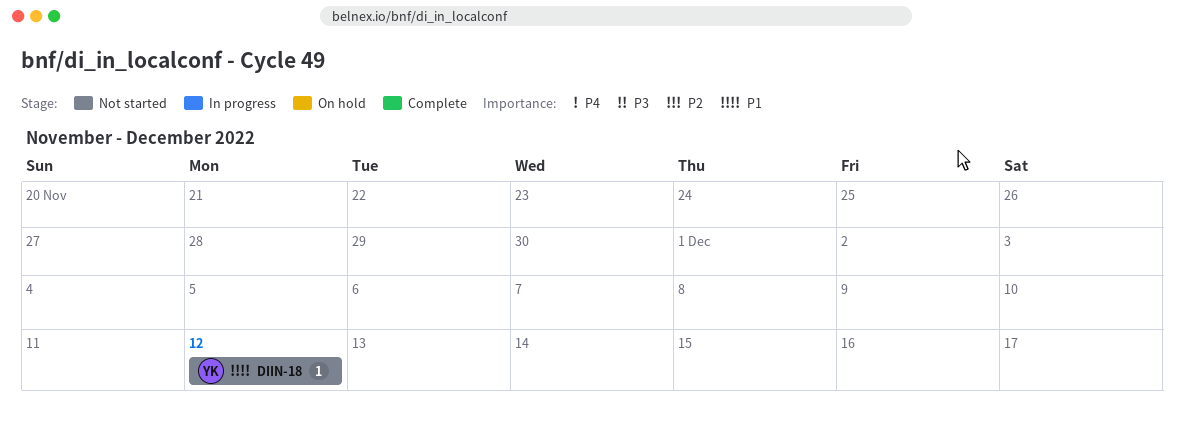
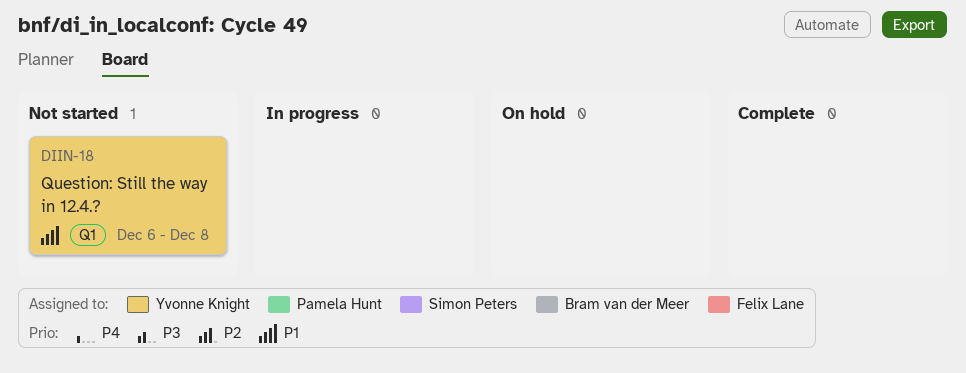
DIIN-18, start: Dec 12 -> Dec 6
DIIN-18, due: Dec 12 -> Dec 8

